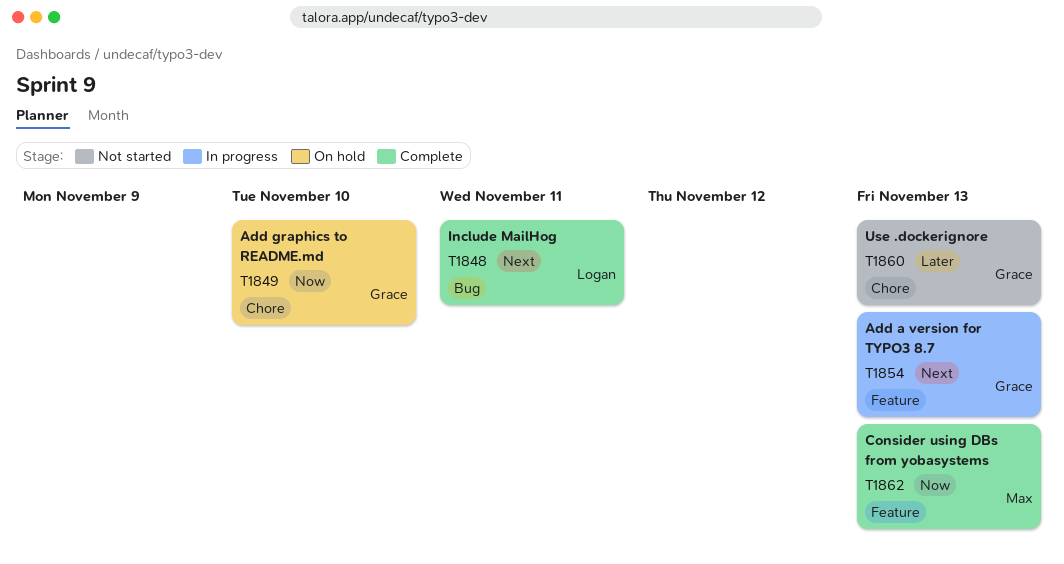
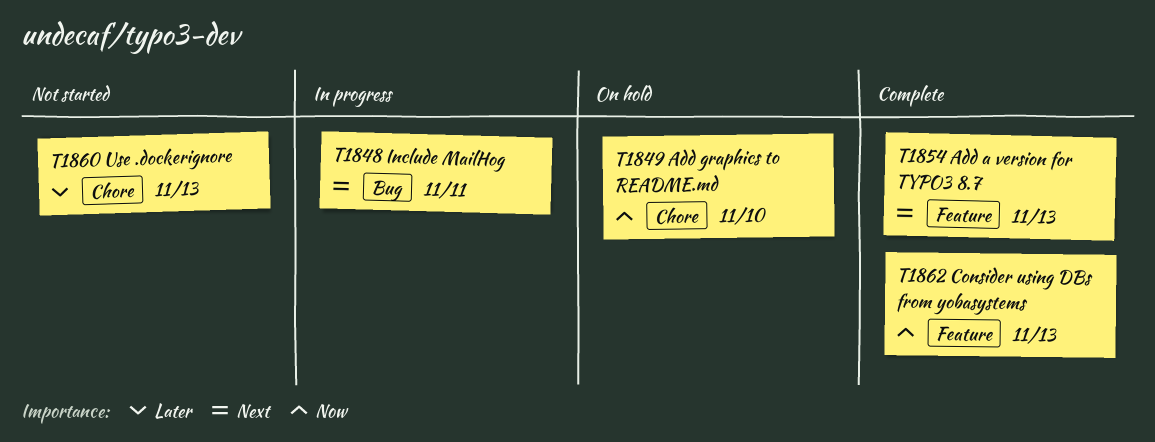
T1848, status: Complete -> In progress
T1854, status: In progress -> Complete

